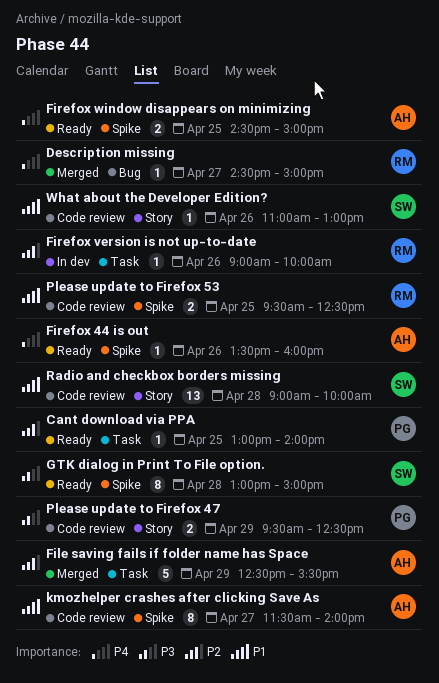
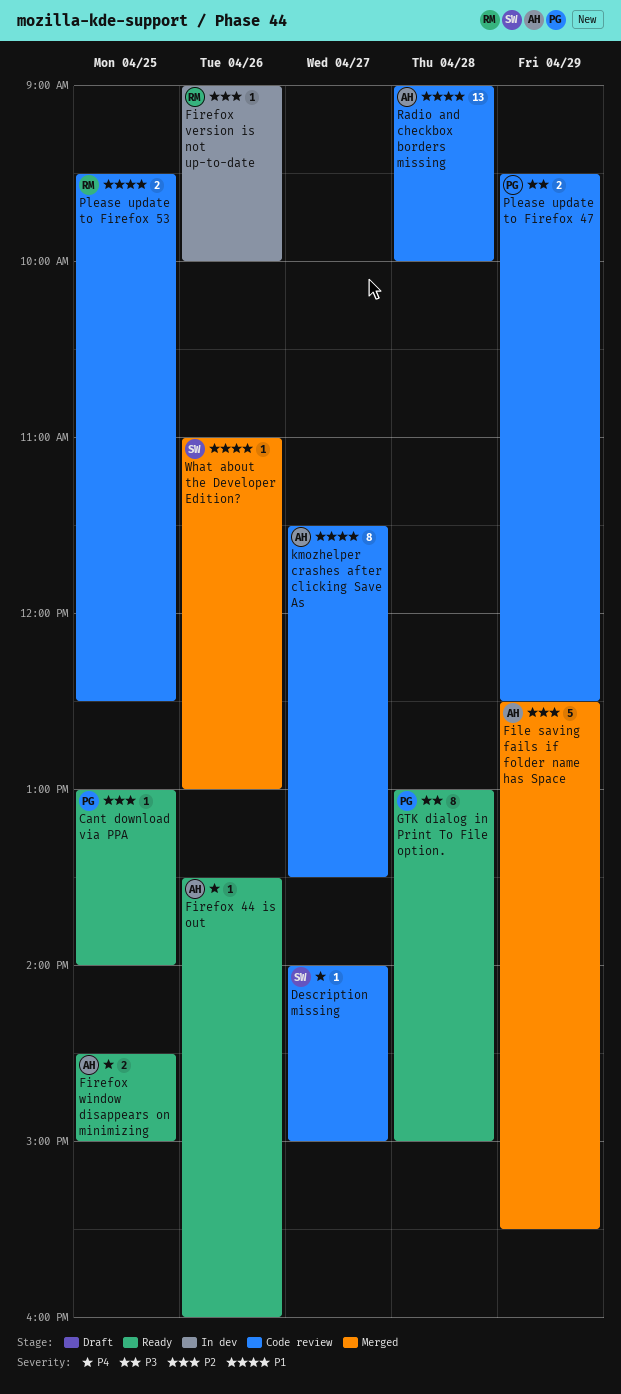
Description missing, status: Merged -> Code review
Description missing, owner: RM -> SW
Description missing, begins: 14:30 -> 14:00
GTK dialog in Print To File option., owner: SW -> PG
kmozhelper crashes after clicking Save As, ends: 14:00 -> 13:30
Radio and checkbox borders missing, owner: SW -> AH
What about the Developer Edition?, status: Code review -> Merged

